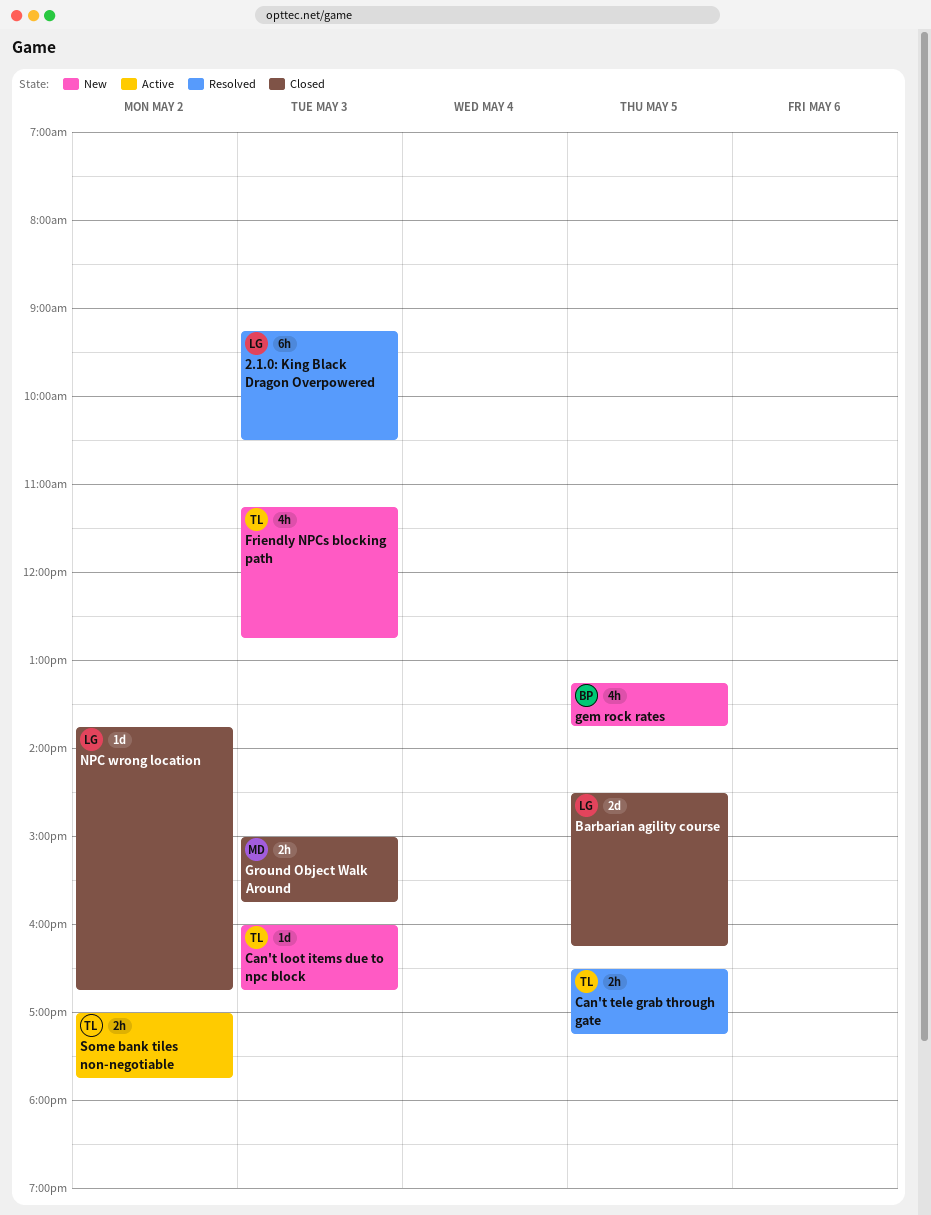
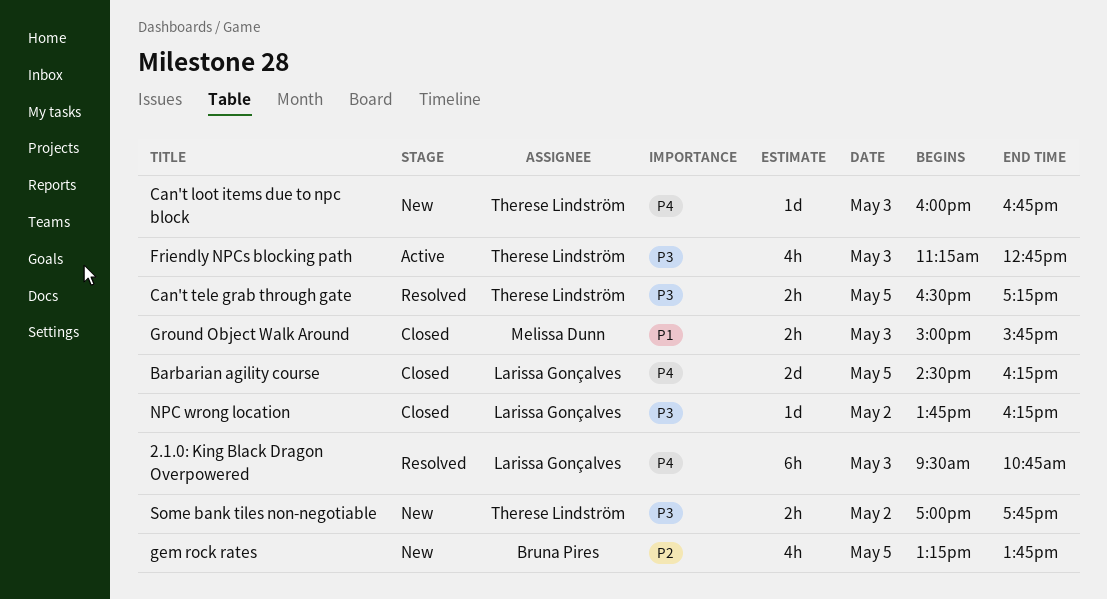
2.1.0: King Black Dragon Overpowered, begins: 09:15 -> 09:30
2.1.0: King Black Dragon Overpowered, ends: 10:30 -> 10:45
Friendly NPCs blocking path, status: New -> Active
NPC wrong location, ends: 16:45 -> 16:15
Some bank tiles non-negotiable, status: Active -> New

